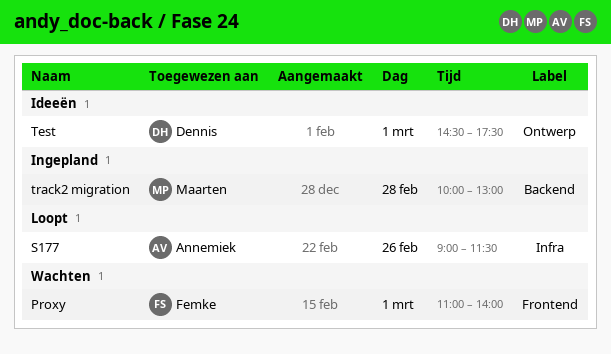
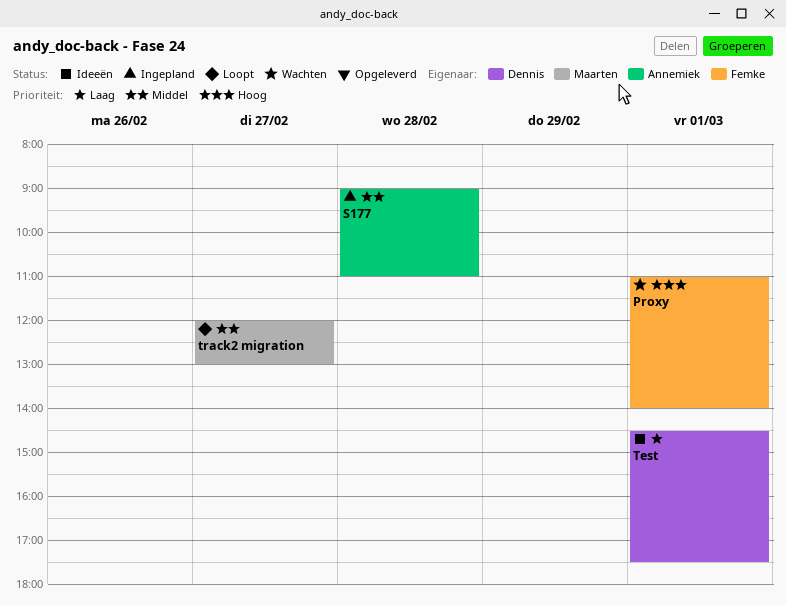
S177, status: Loopt -> Ingepland
S177, day: Feb 26 -> Feb 28
S177, ends: 11:30 -> 11:00
track2 migration, status: Ingepland -> Loopt
track2 migration, day: Feb 28 -> Feb 27
track2 migration, begins: 10:00 -> 12:00

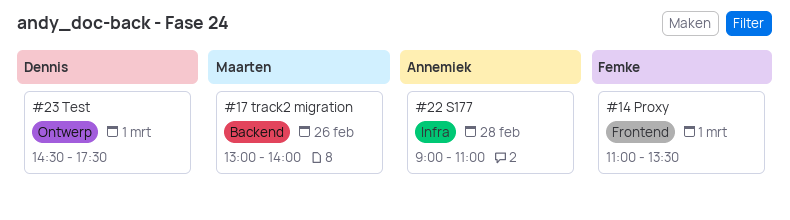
Proxy, ends: 14:00 -> 13:30
track2 migration, day: Feb 27 -> Feb 26
track2 migration, begins: 12:00 -> 13:00
track2 migration, ends: 13:00 -> 14:00

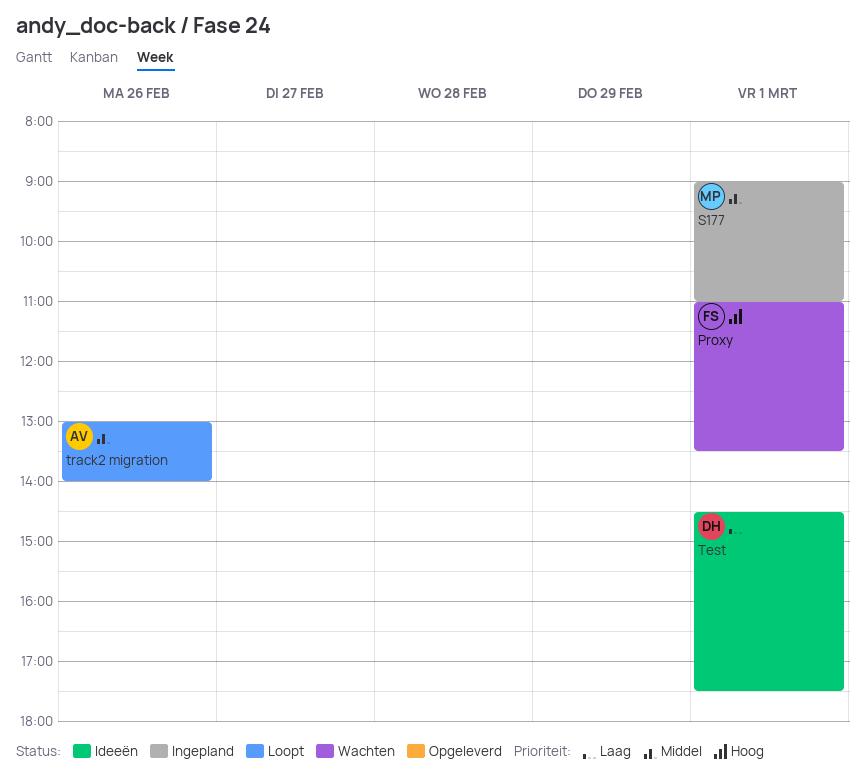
S177, owner: Annemiek -> Maarten
S177, day: Feb 28 -> Mar 1
track2 migration, owner: Maarten -> Annemiek

